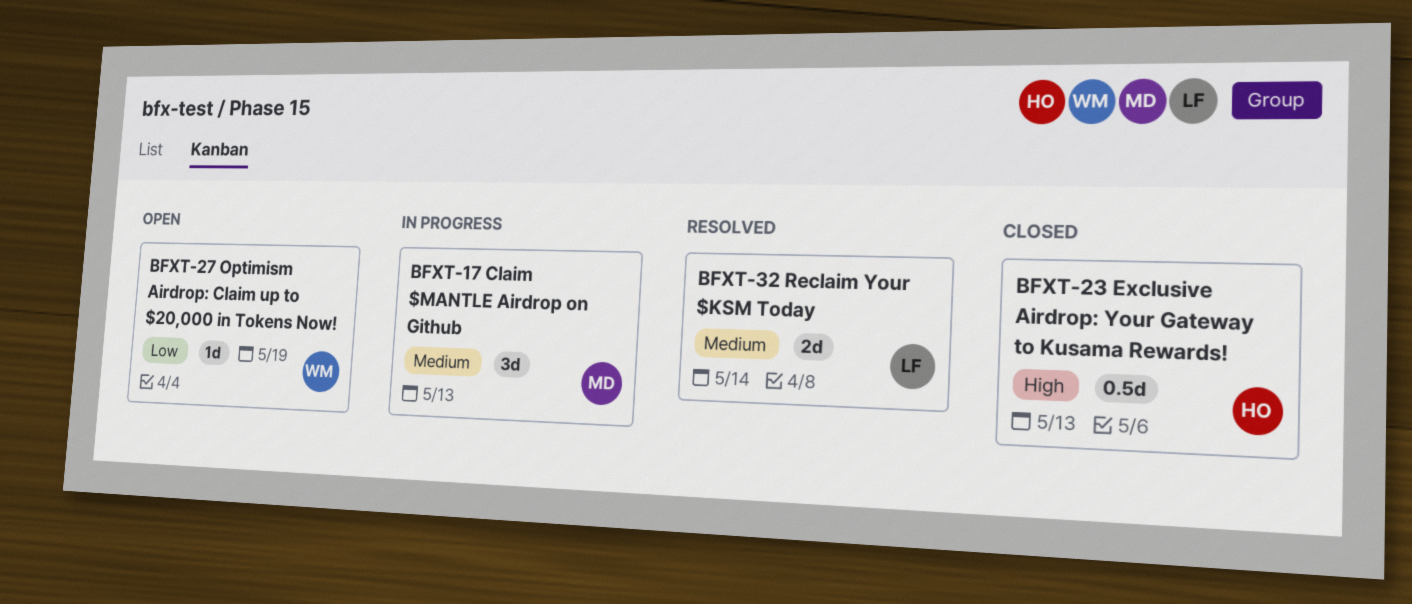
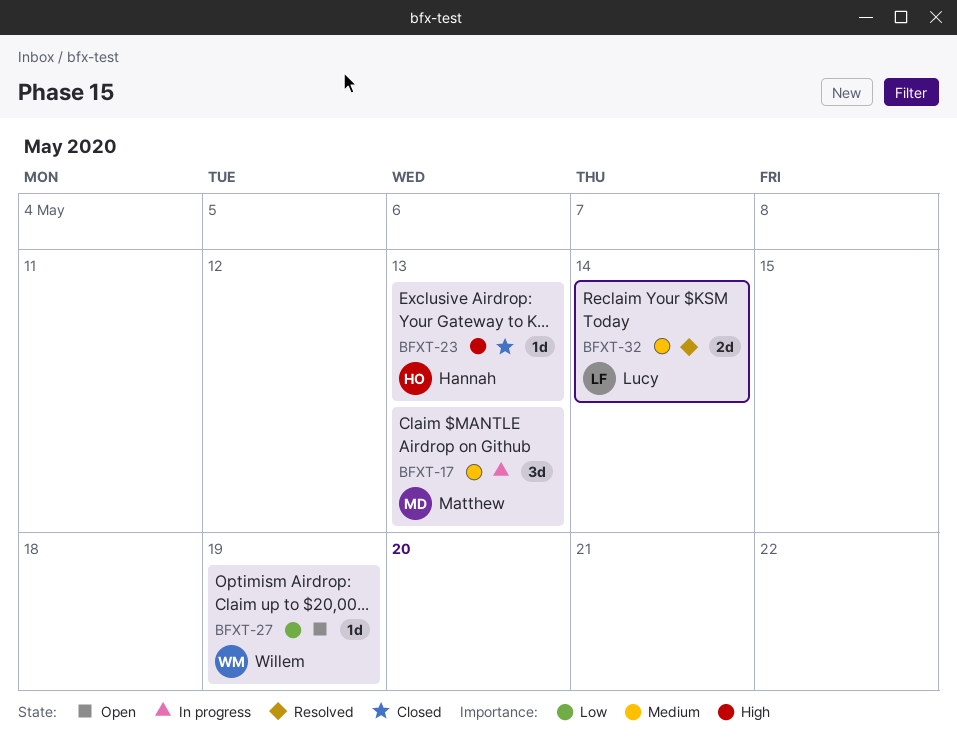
BFXT-23, estimate: 0.5d -> 1d

